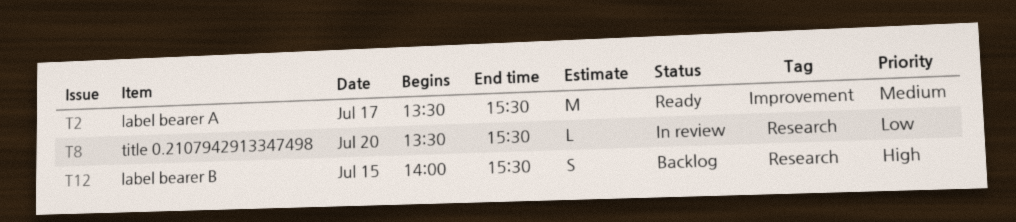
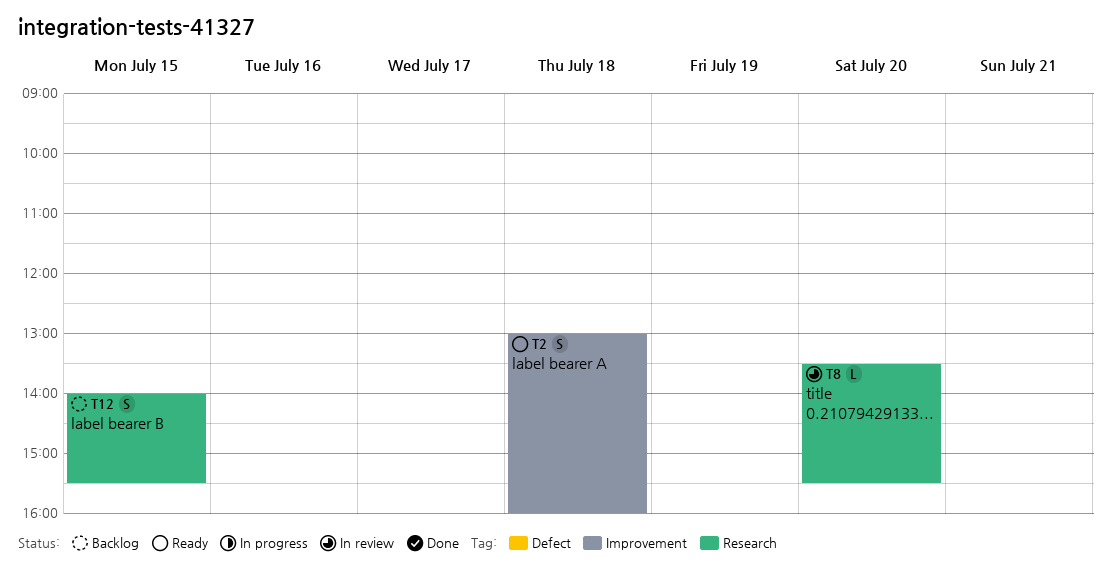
T2, estimate: M -> S
T2, day: Jul 17 -> Jul 18
T2, begins: 13:30 -> 13:00
T2, ends: 15:30 -> 16:00

